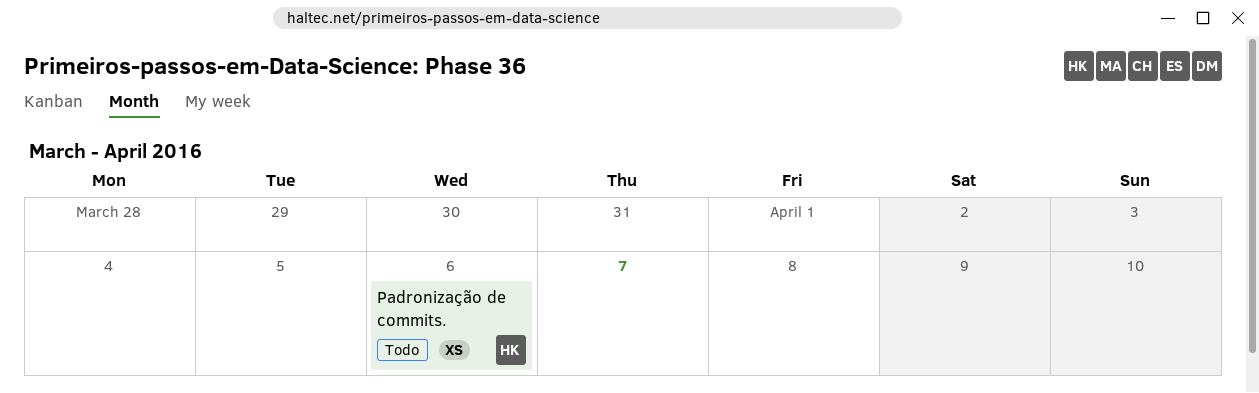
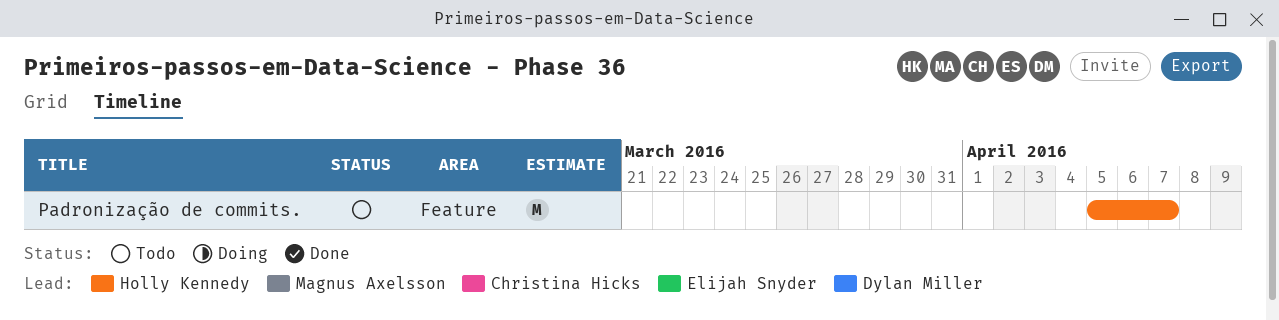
Padronização de commits., estimate: XS -> M
Padronização de commits., due: Apr 6 -> Apr 7

